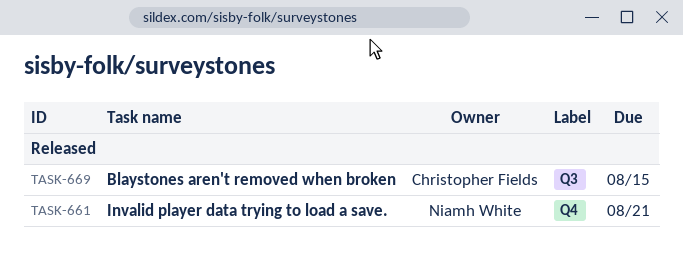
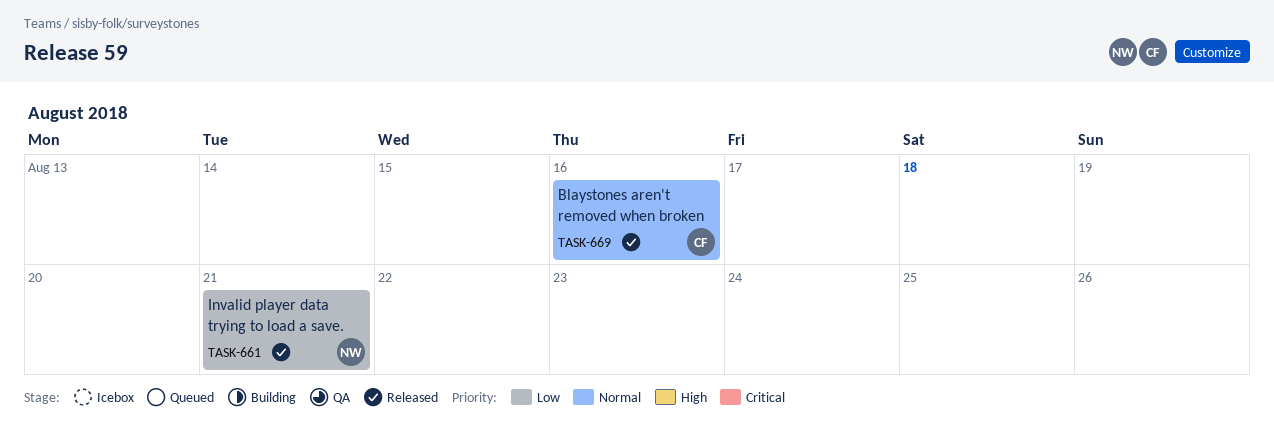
TASK-669, due: Aug 15 -> Aug 16

